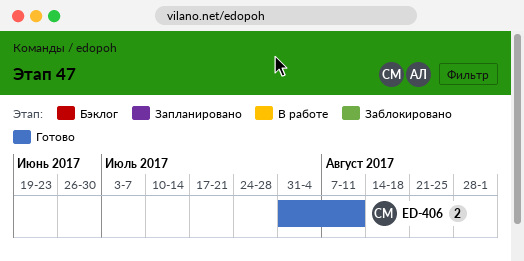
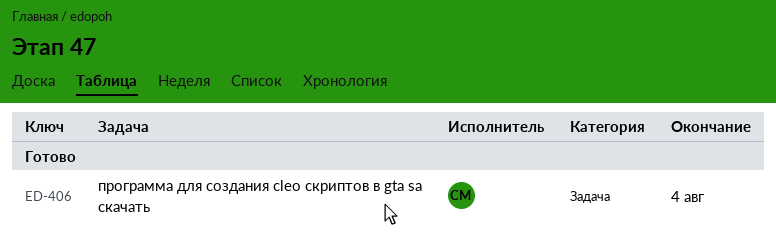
ED-406, due: Aug 11 -> Aug 4

